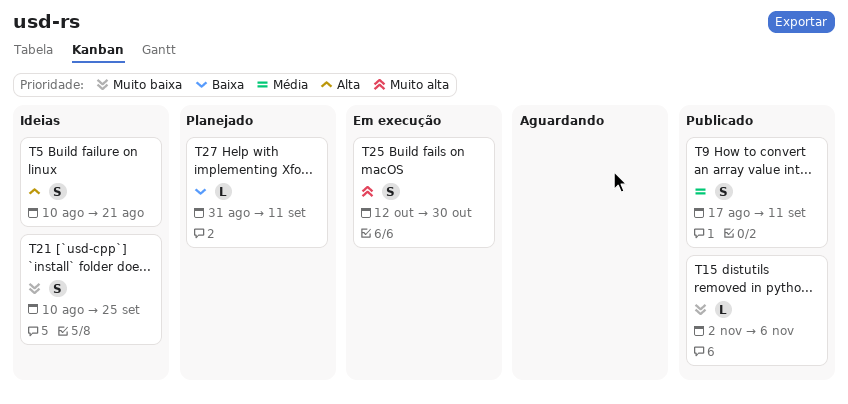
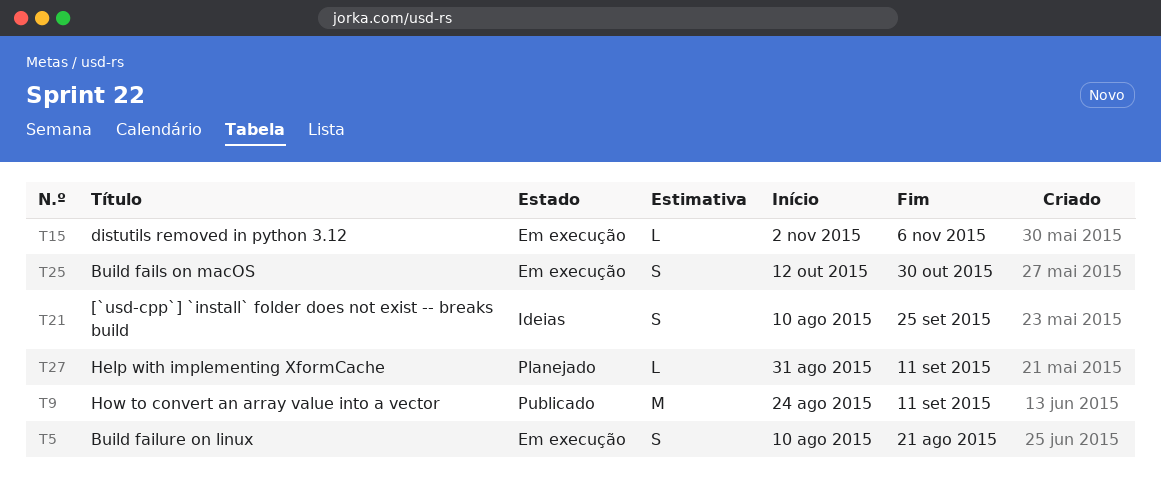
T5, status: Ideias -> Em execução
T9, estimate: S -> M
T9, start: Aug 17 -> Aug 24
T15, status: Publicado -> Em execução

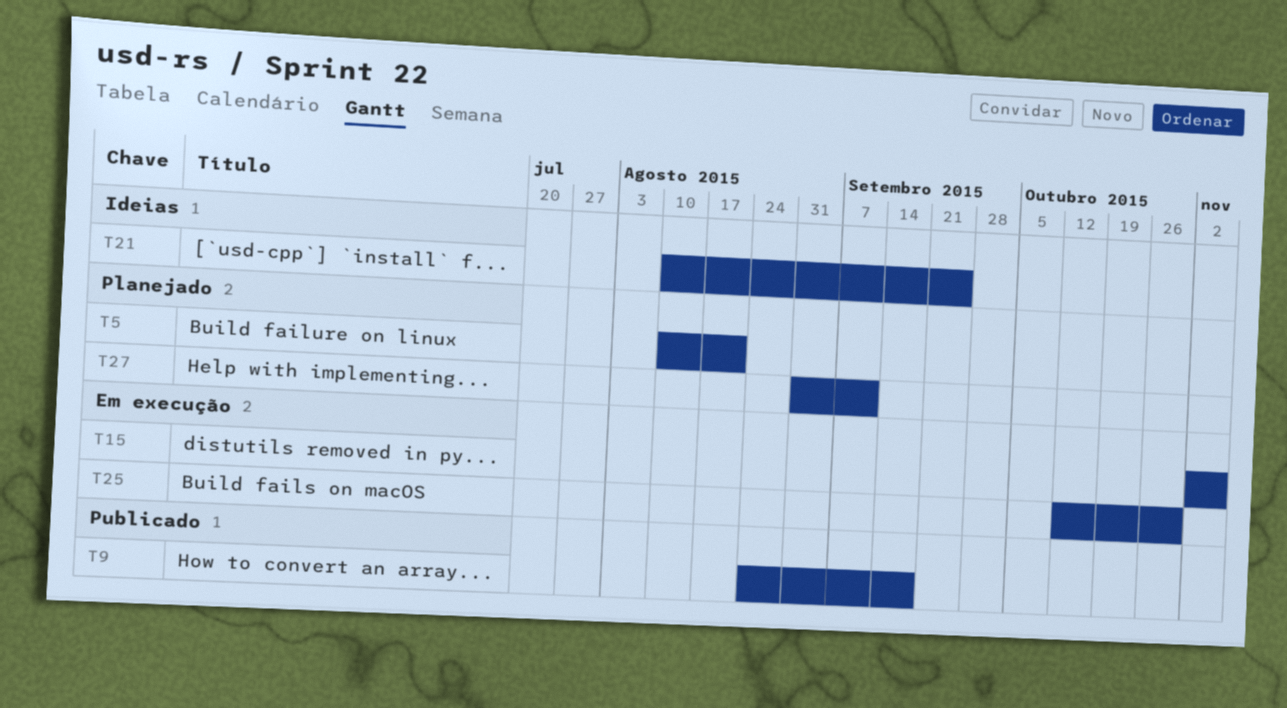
T5, status: Em execução -> Planejado
T9, due: Sep 11 -> Sep 18

